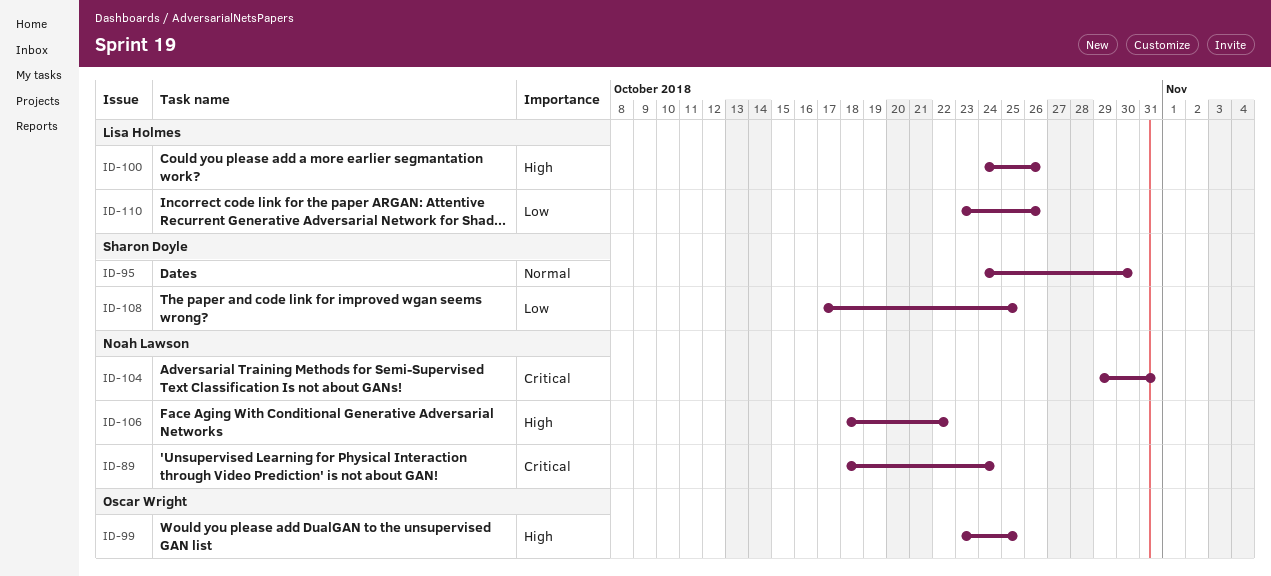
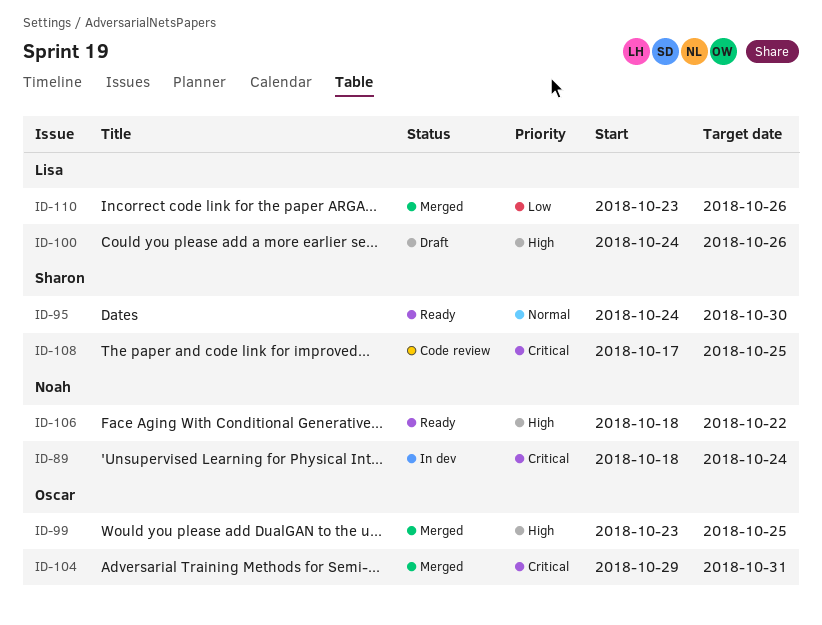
ID-104, owner: Noah Lawson -> Oscar Wright
ID-108, priority: Low -> Critical

